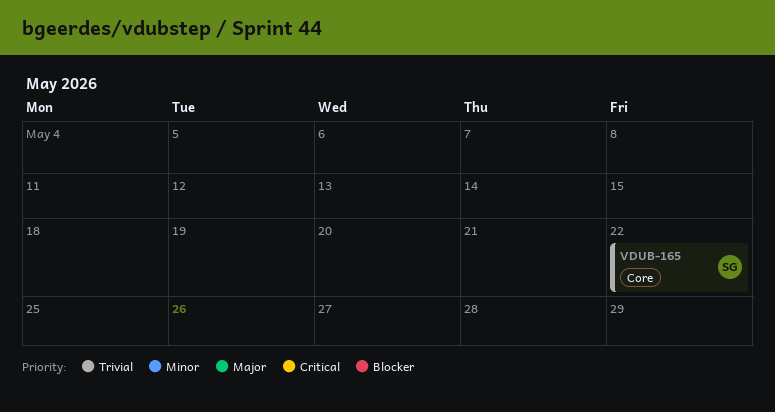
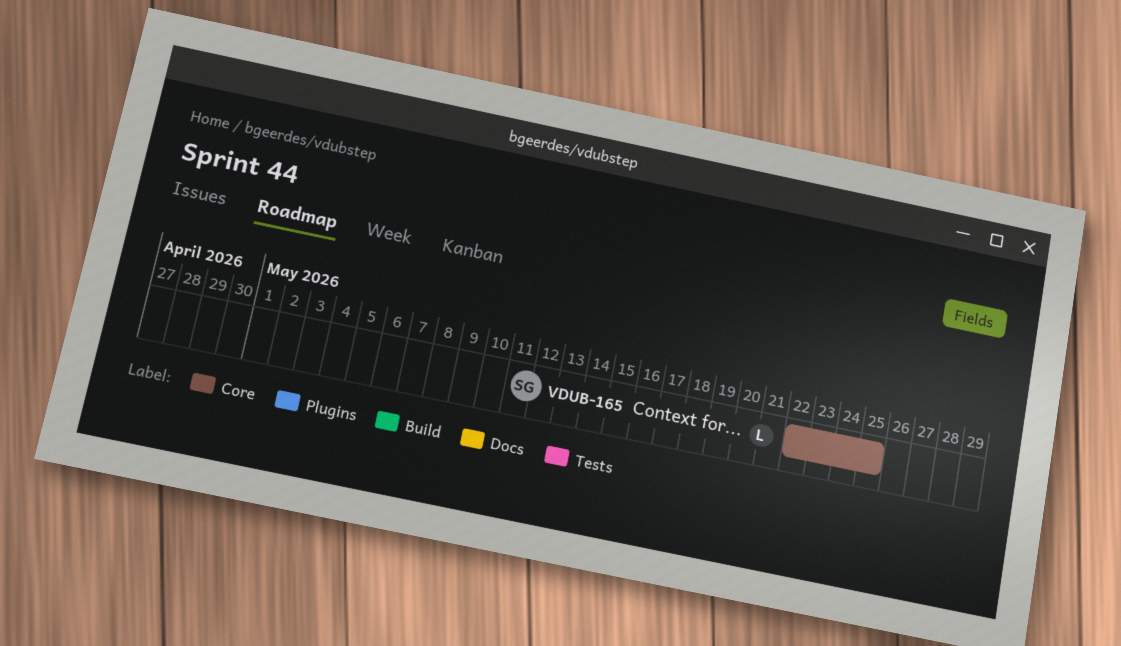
VDUB-165, due: May 22 -> May 25

